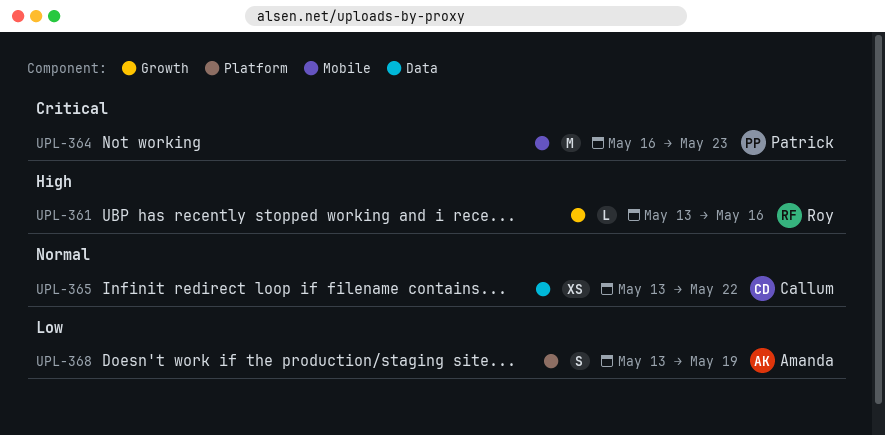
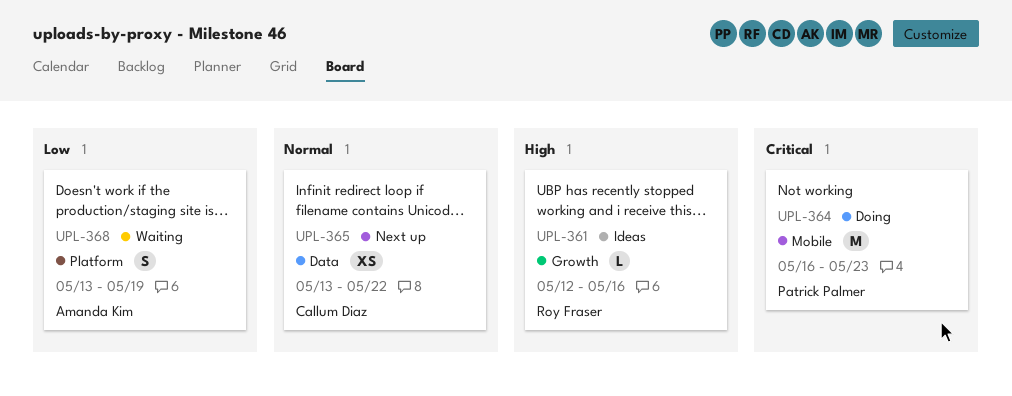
UPL-361, start: May 13 -> May 12

